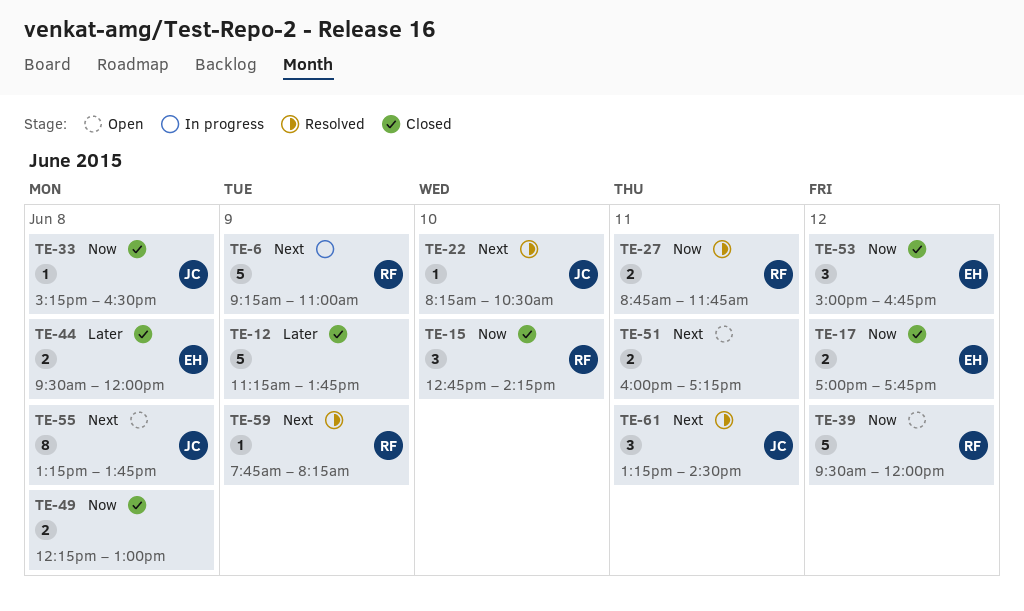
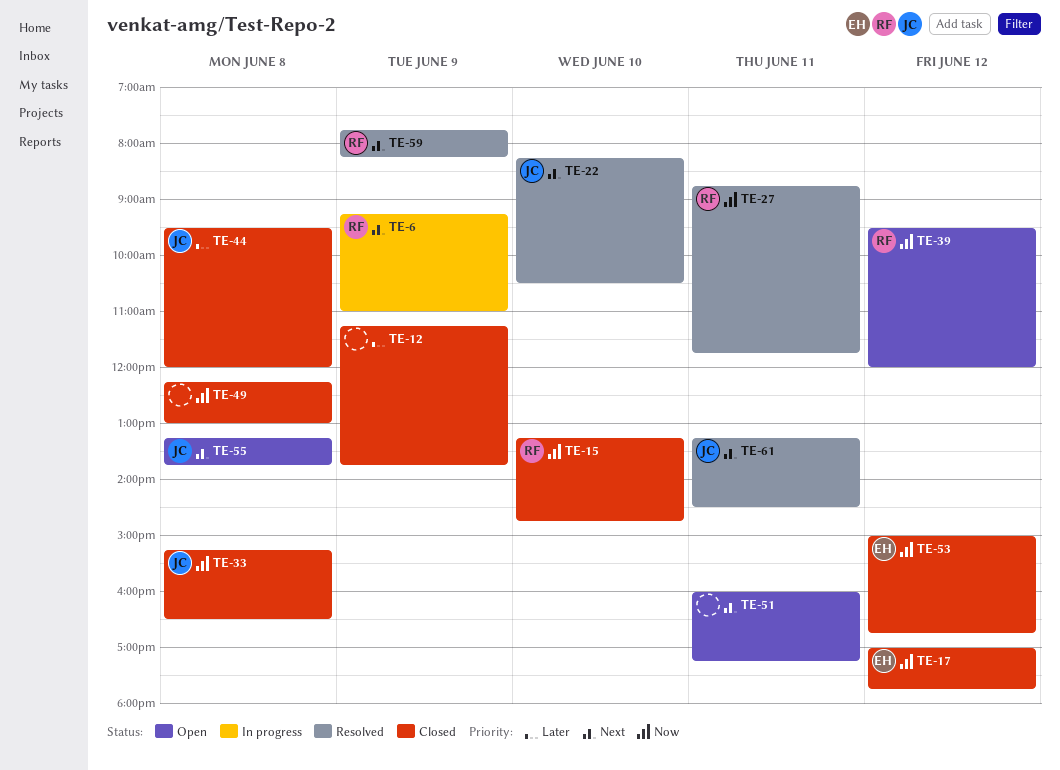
TE-15, begins: 12:45 -> 13:15
TE-15, ends: 14:15 -> 14:45
TE-44, owner: EH -> JC

